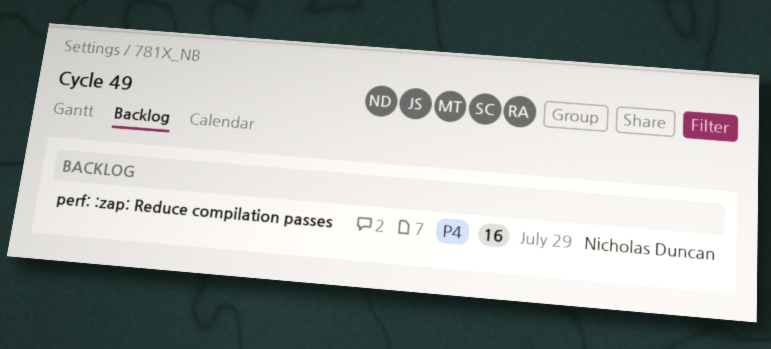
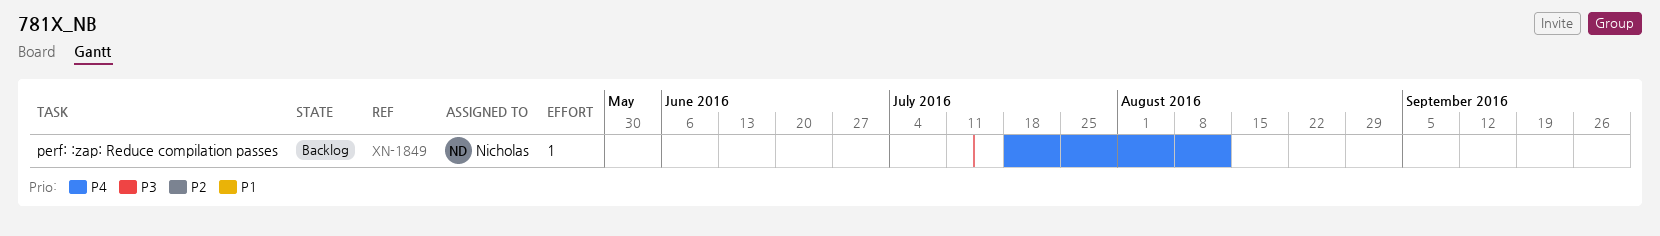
perf: :zap: Reduce compilation passes, estimate: 16 -> 1
perf: :zap: Reduce compilation passes, due: Jul 29 -> Aug 12

